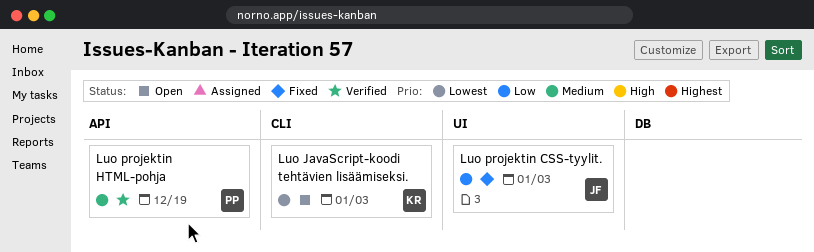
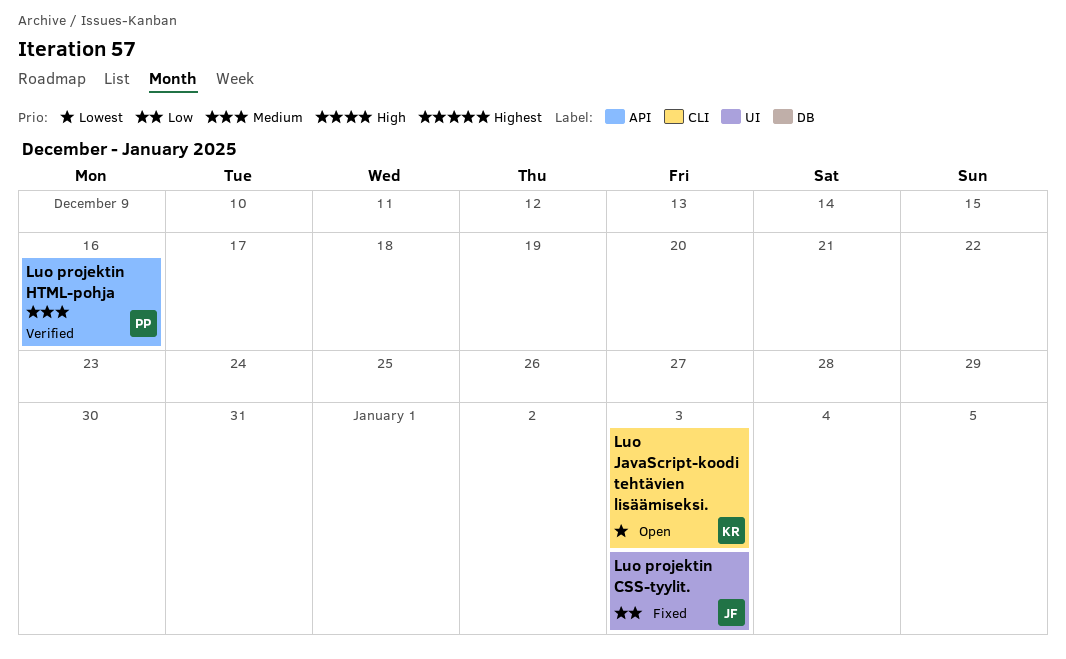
Luo projektin HTML-pohja, due: Dec 19 -> Dec 16

